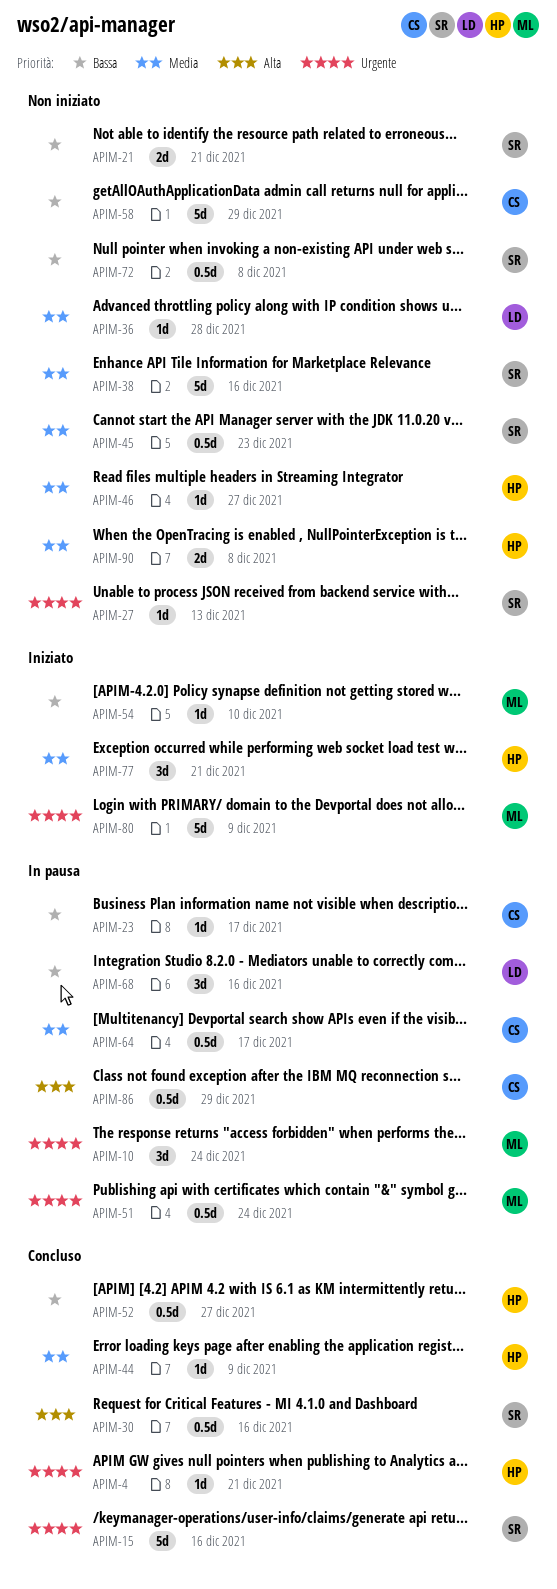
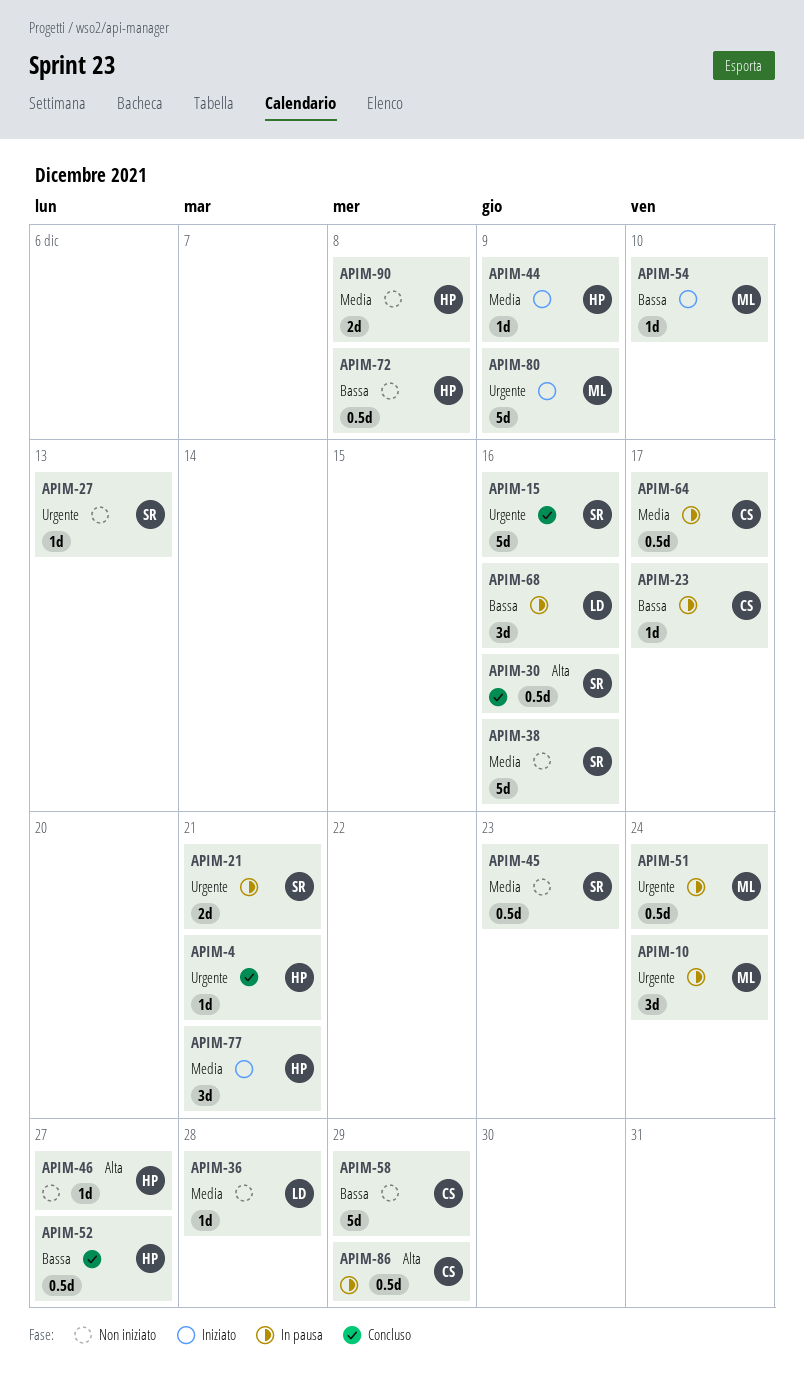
APIM-21, status: Non iniziato -> In pausa
APIM-21, priority: Bassa -> Urgente
APIM-44, status: Concluso -> Iniziato
APIM-46, priority: Media -> Alta
APIM-72, owner: SR -> HP

